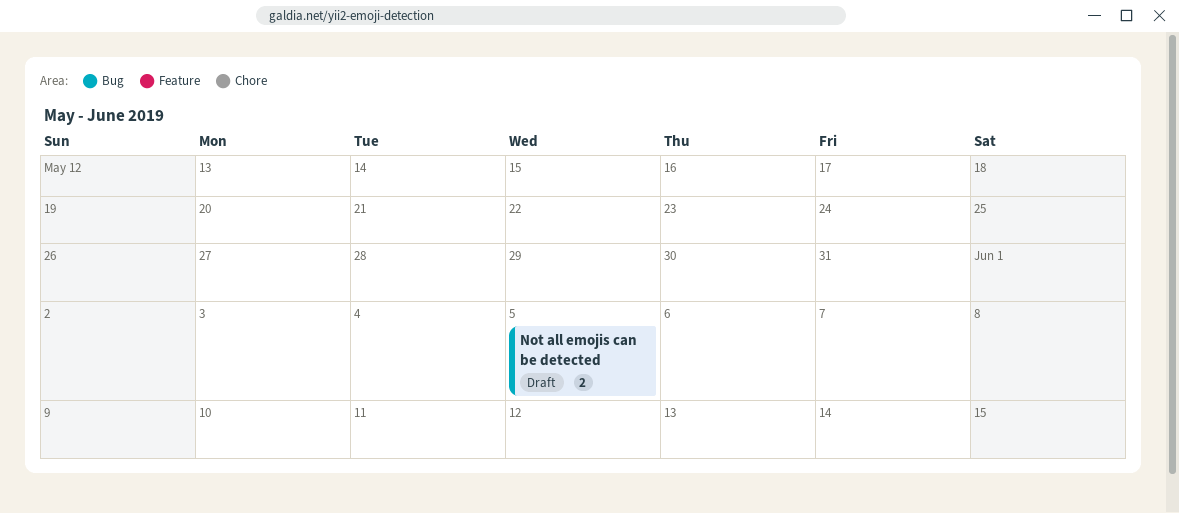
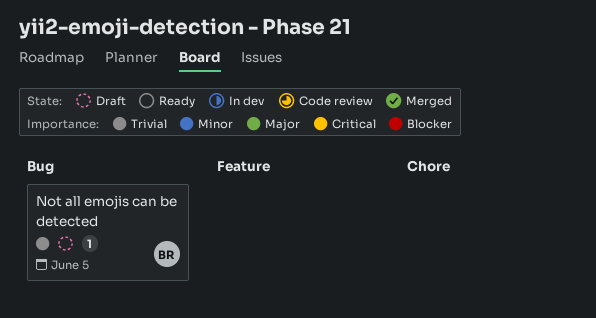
Not all emojis can be detected, estimate: 2 -> 1

